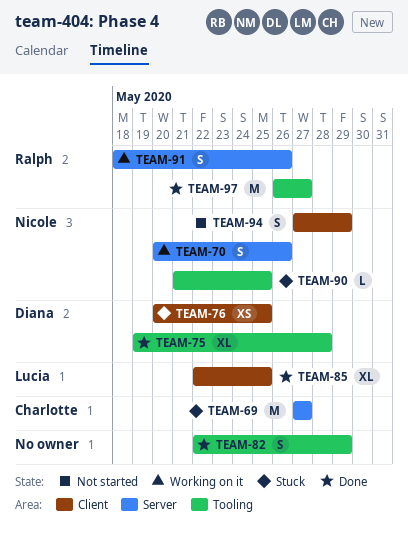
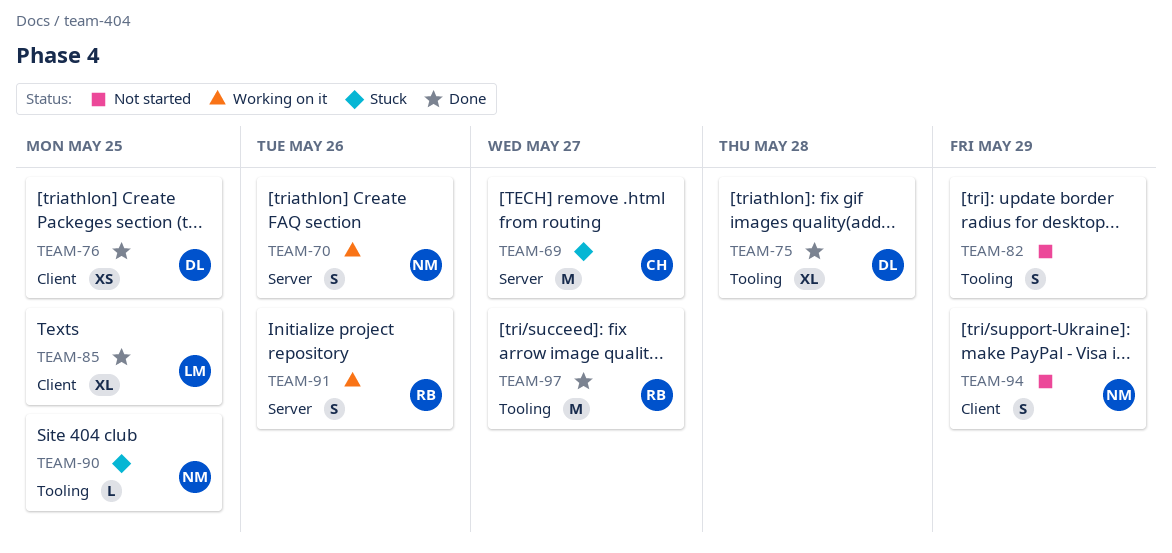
TEAM-76, status: Stuck -> Done
TEAM-82, status: Done -> Not started

